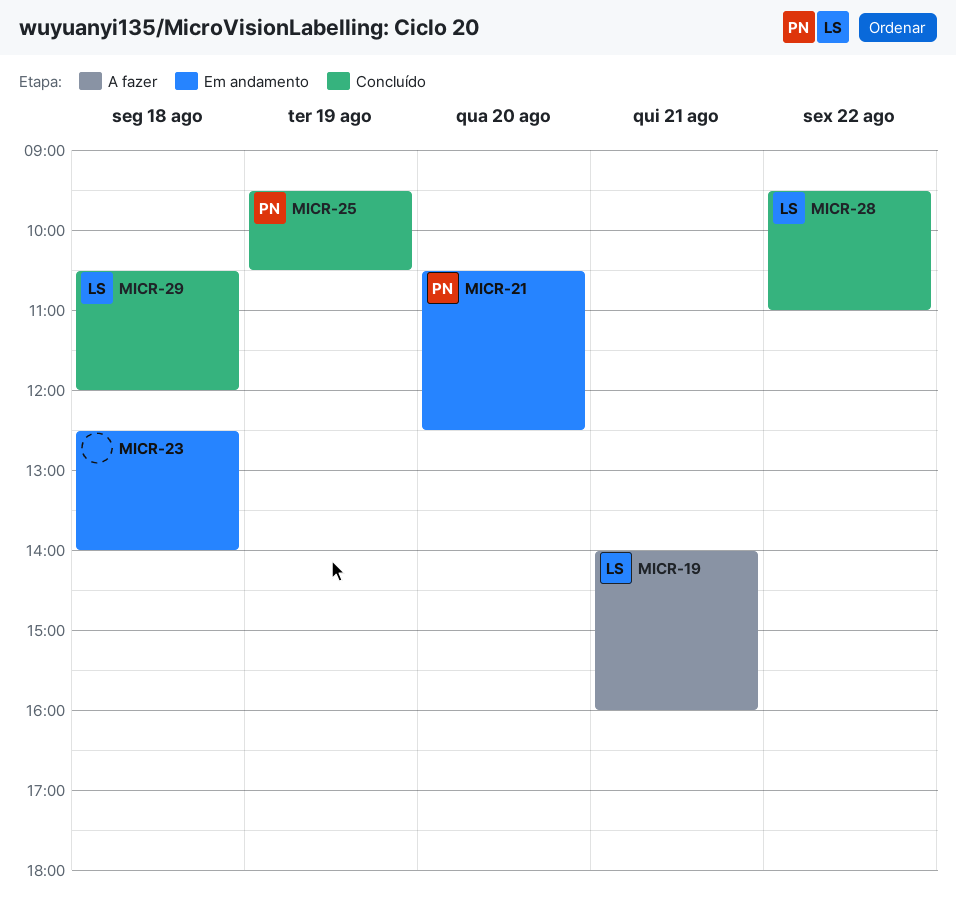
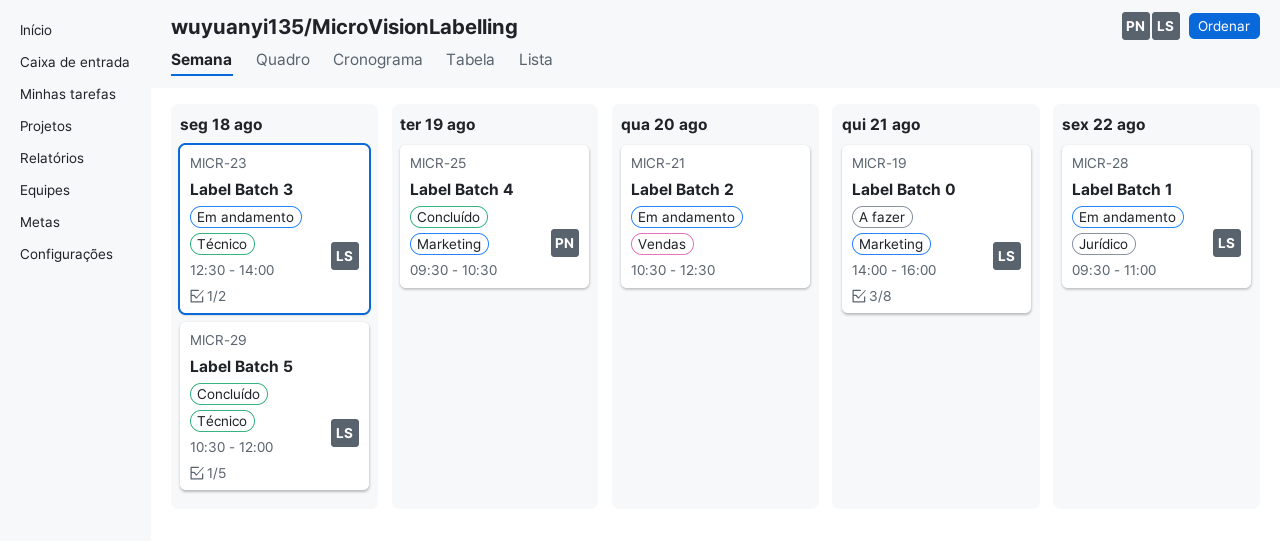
MICR-21, owner: PN -> none
MICR-23, owner: none -> LS
MICR-28, status: Concluído -> Em andamento

